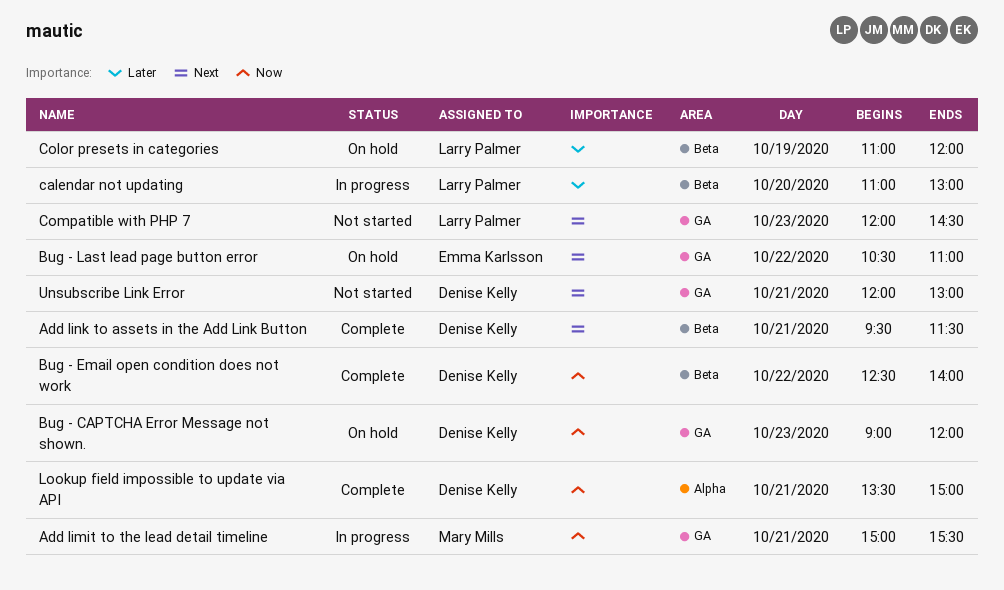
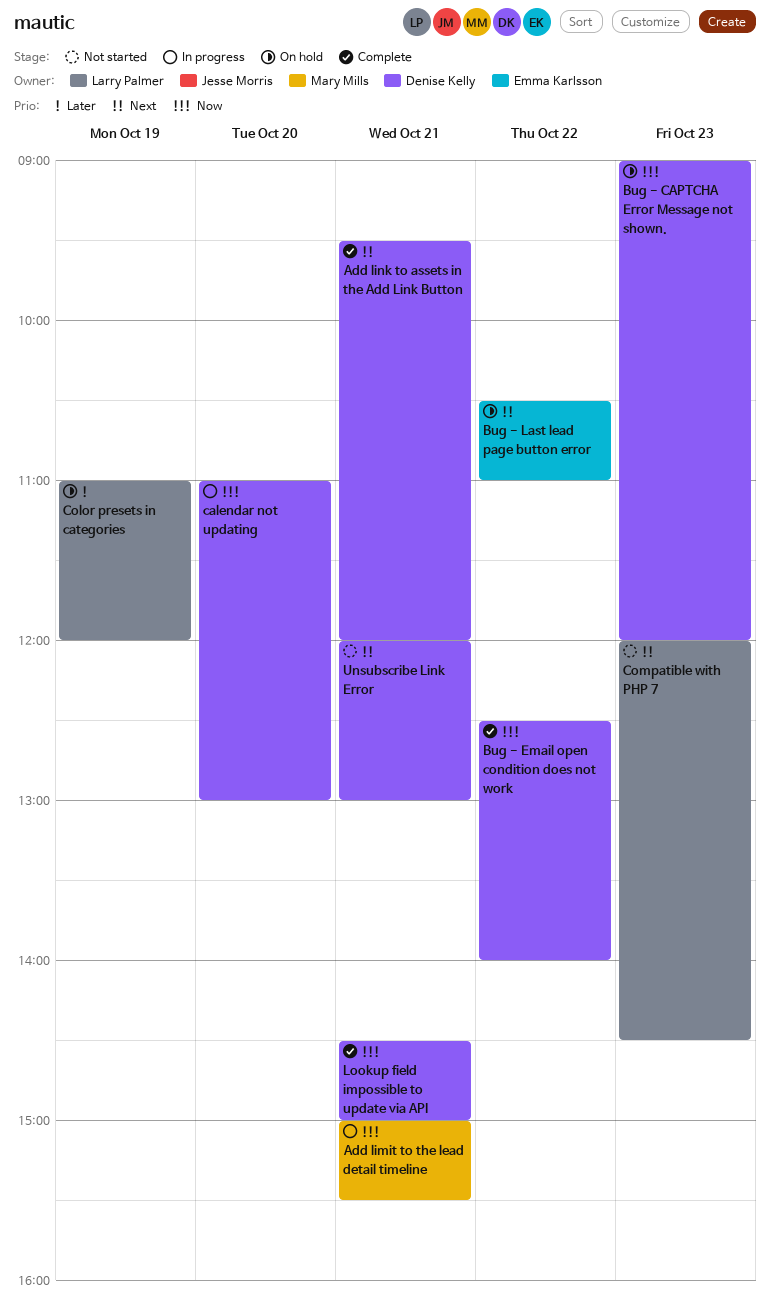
Add link to assets in the Add Link Button, ends: 11:30 -> 12:00
calendar not updating, owner: Larry Palmer -> Denise Kelly
calendar not updating, priority: Later -> Now
Lookup field impossible to update via API, begins: 13:30 -> 14:30

